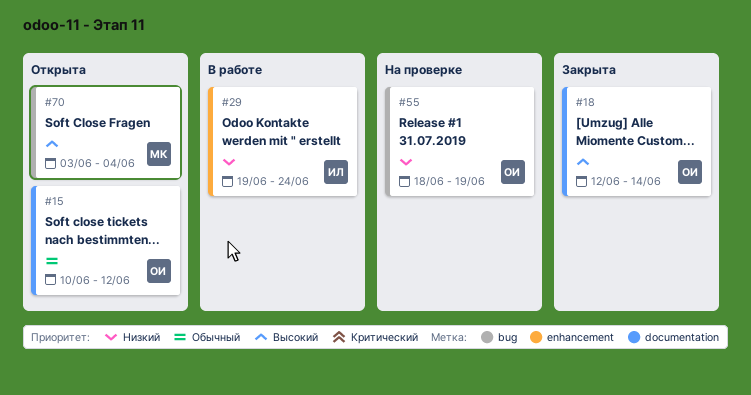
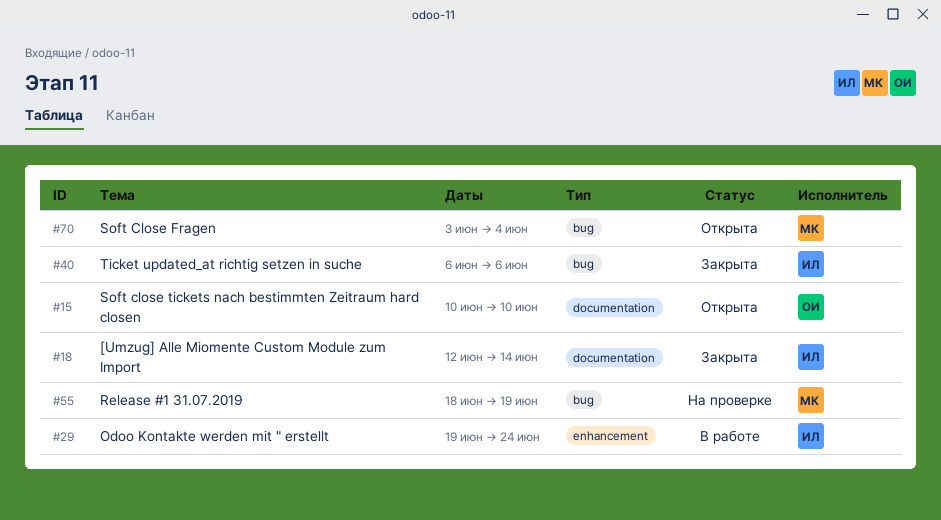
#15, due: Jun 12 -> Jun 10
#18, owner: ОИ -> ИЛ
#40: none -> present
#55, owner: ОИ -> МК

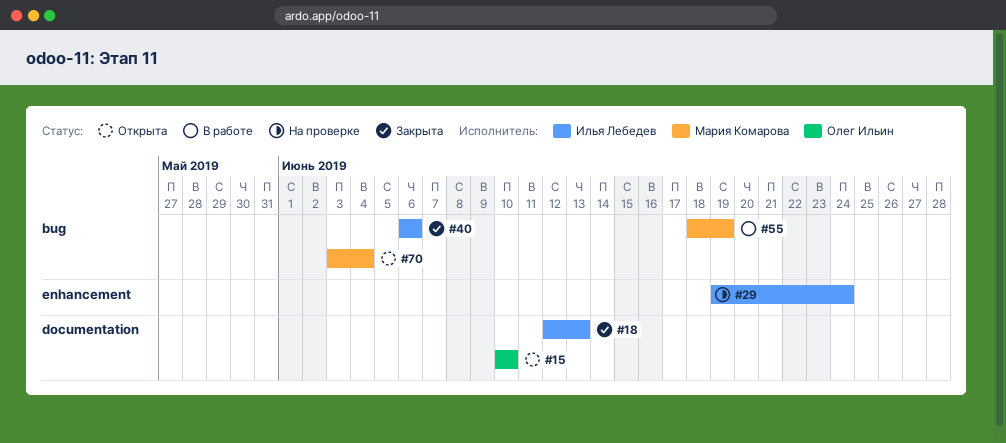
#18, due: Jun 14 -> Jun 13
#29, status: В работе -> На проверке
#55, status: На проверке -> В работе

